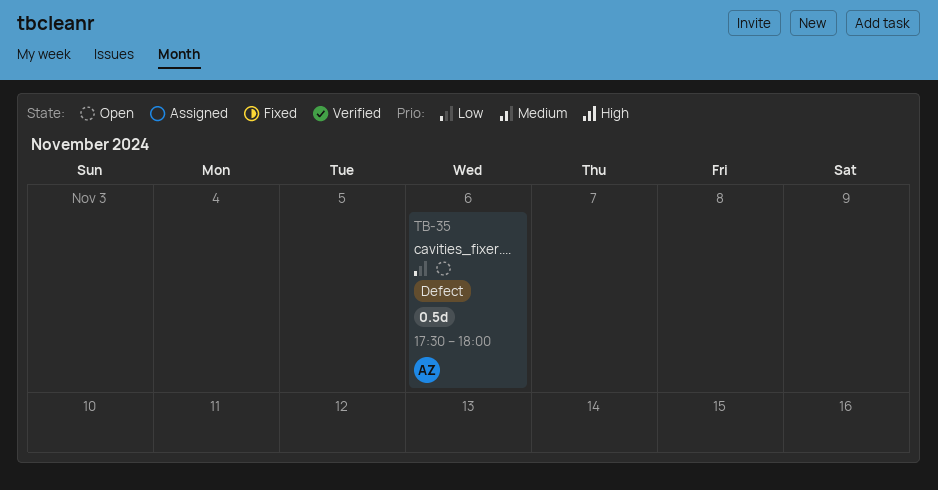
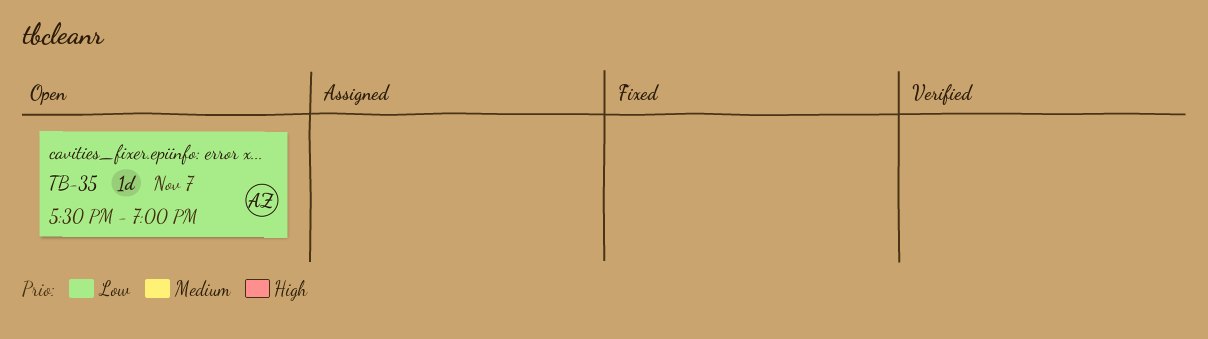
TB-35, estimate: 0.5d -> 1d
TB-35, day: Nov 6 -> Nov 7
TB-35, ends: 18:00 -> 19:00

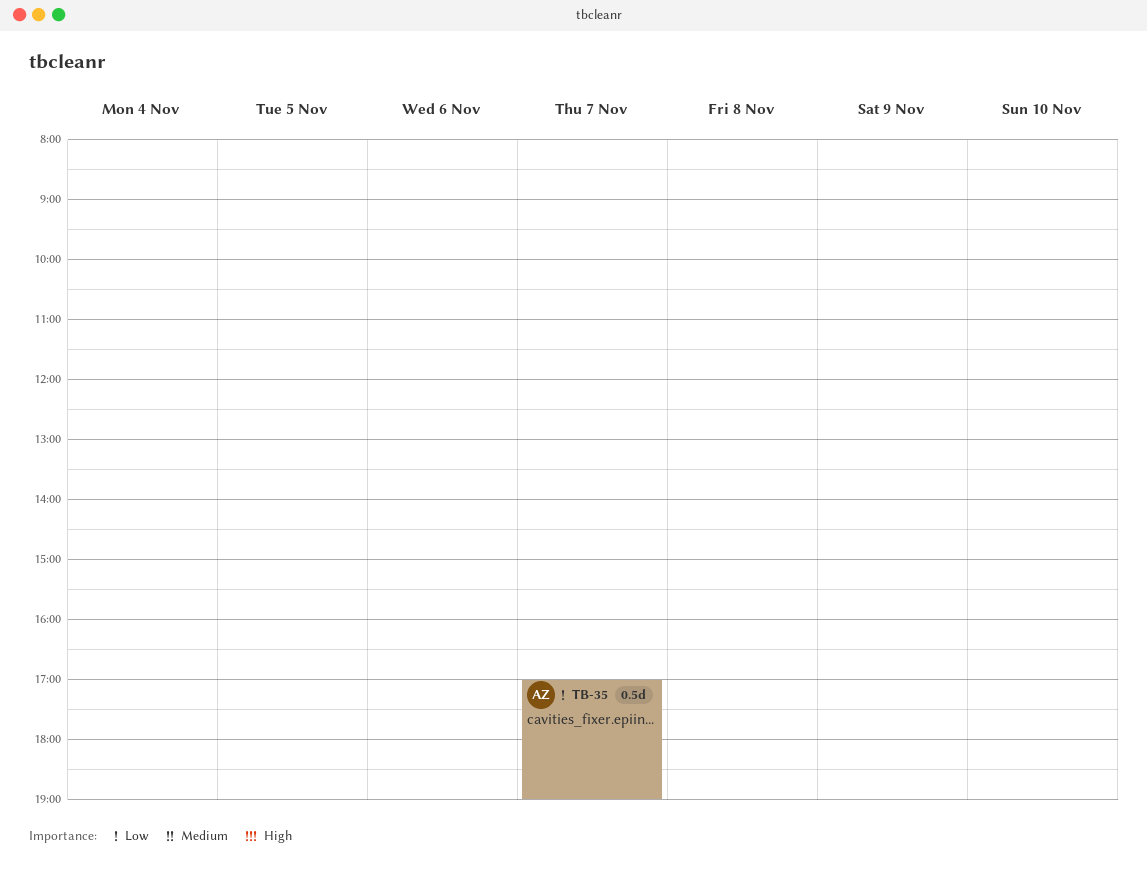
TB-35, estimate: 1d -> 0.5d
TB-35, begins: 17:30 -> 17:00

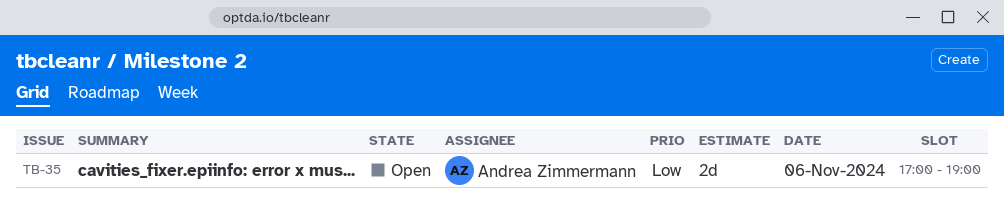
TB-35, estimate: 0.5d -> 2d
TB-35, day: Nov 7 -> Nov 6

